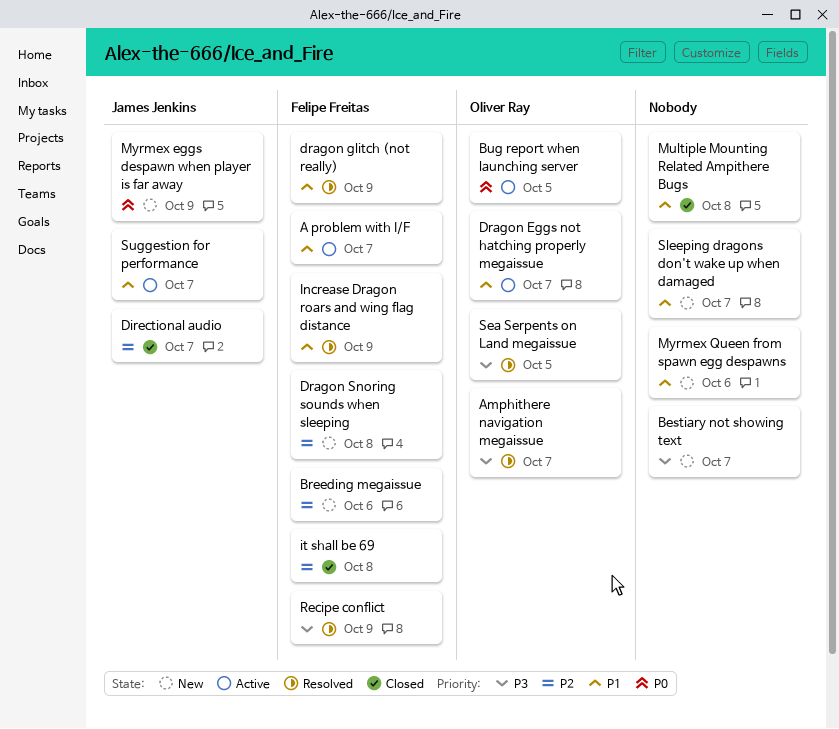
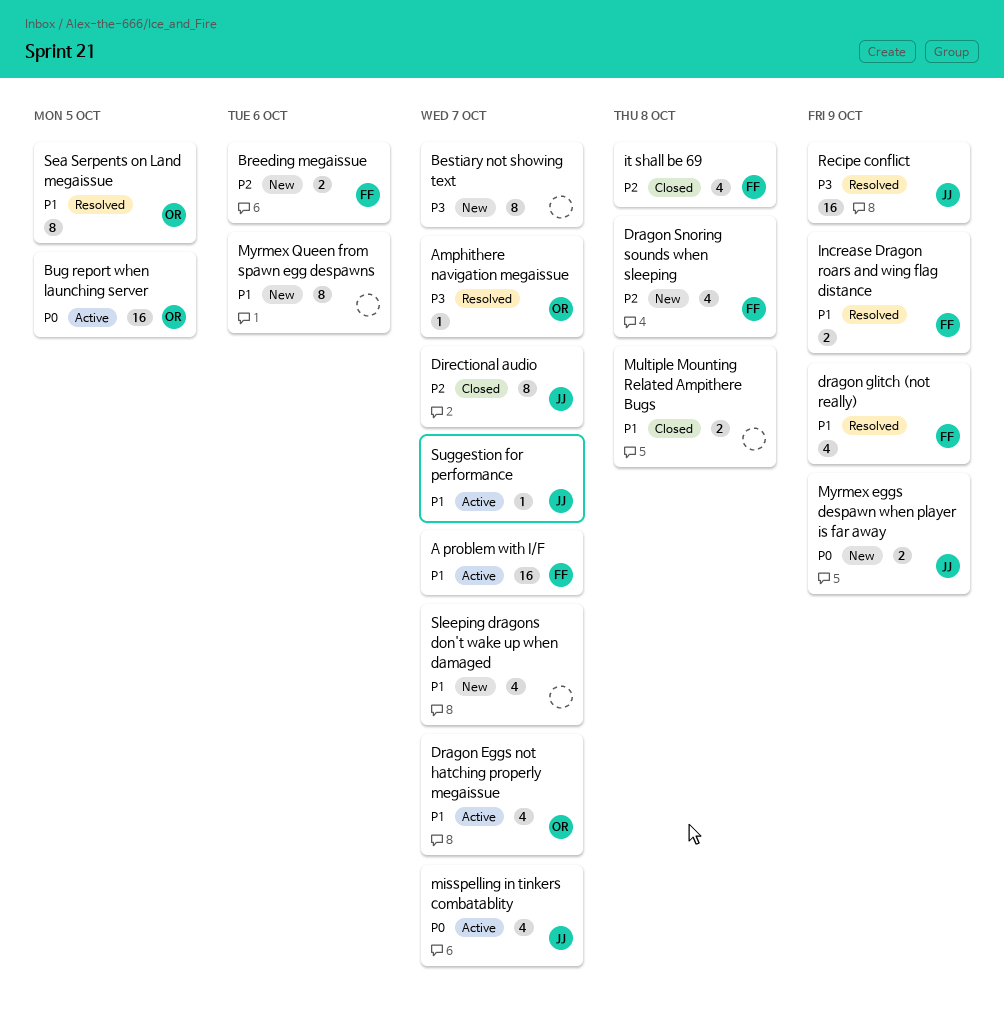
misspelling in tinkers combatablity: none -> present
Recipe conflict, owner: Felipe Freitas -> James Jenkins
Sea Serpents on Land megaissue, priority: P3 -> P1

